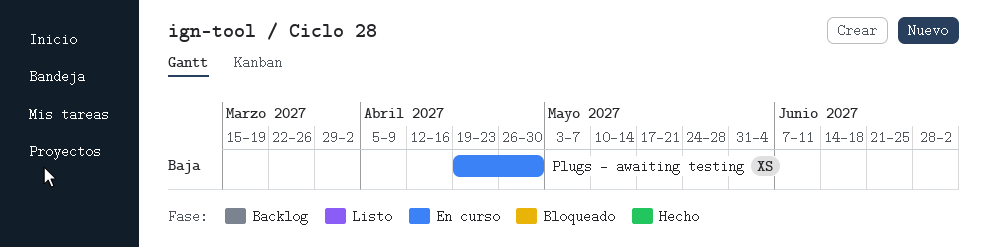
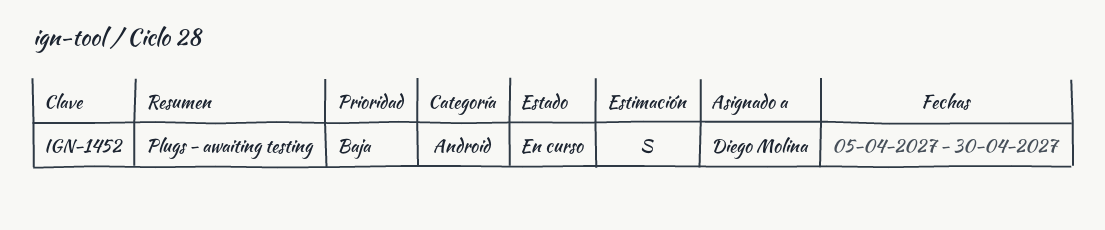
Plugs - awaiting testing, estimate: XS -> S
Plugs - awaiting testing, start: Apr 19 -> Apr 5

